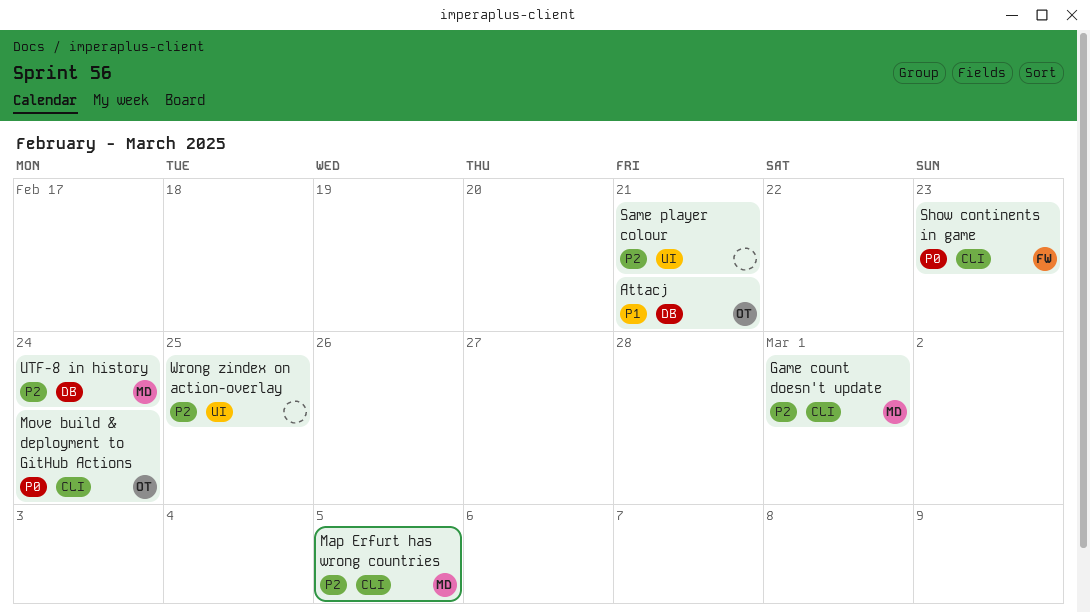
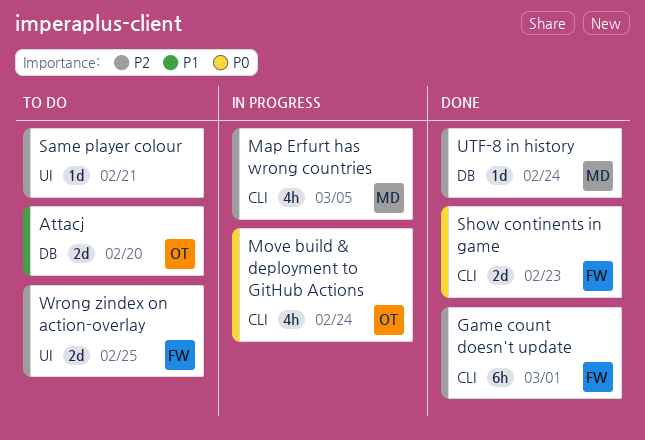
Attacj, due: Feb 21 -> Feb 20
Game count doesn't update, owner: MD -> FW
Wrong zindex on action-overlay, owner: none -> FW

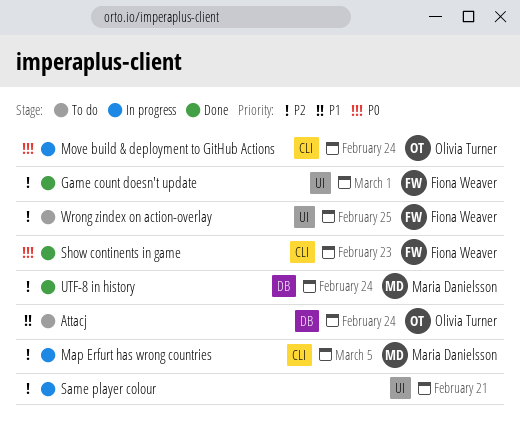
Attacj, due: Feb 20 -> Feb 24
Game count doesn't update, label: CLI -> UI
Same player colour, status: To do -> In progress

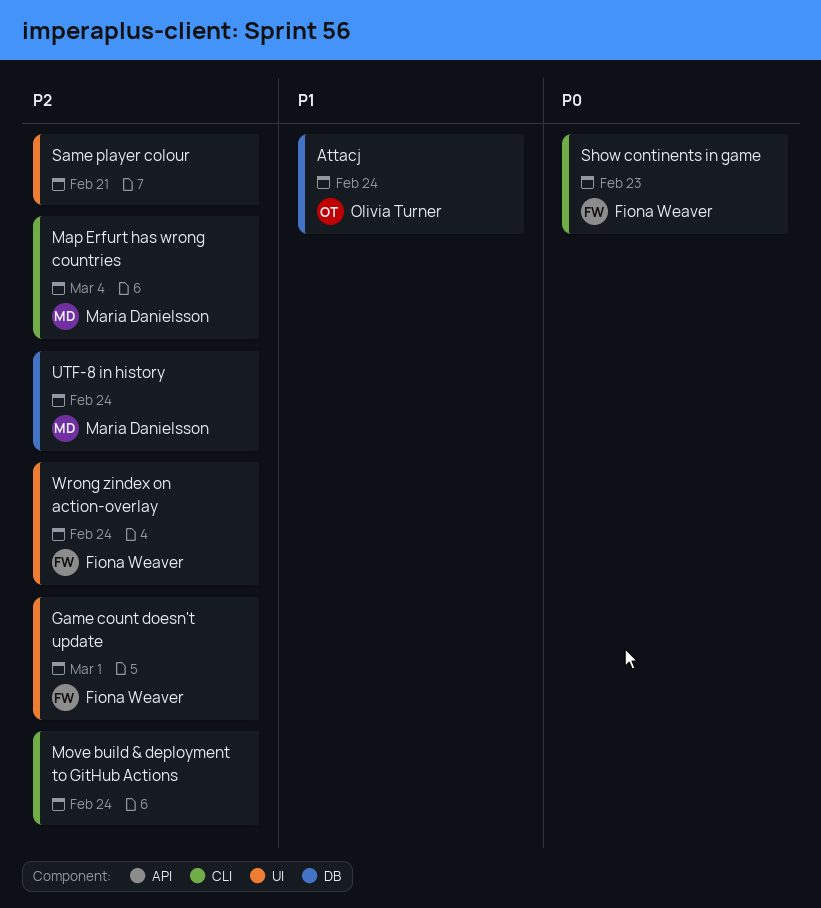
Map Erfurt has wrong countries, due: Mar 5 -> Mar 4
Move build & deployment to GitHub Actions, owner: Olivia Turner -> none
Move build & deployment to GitHub Actions, priority: P0 -> P2
Wrong zindex on action-overlay, due: Feb 25 -> Feb 24

